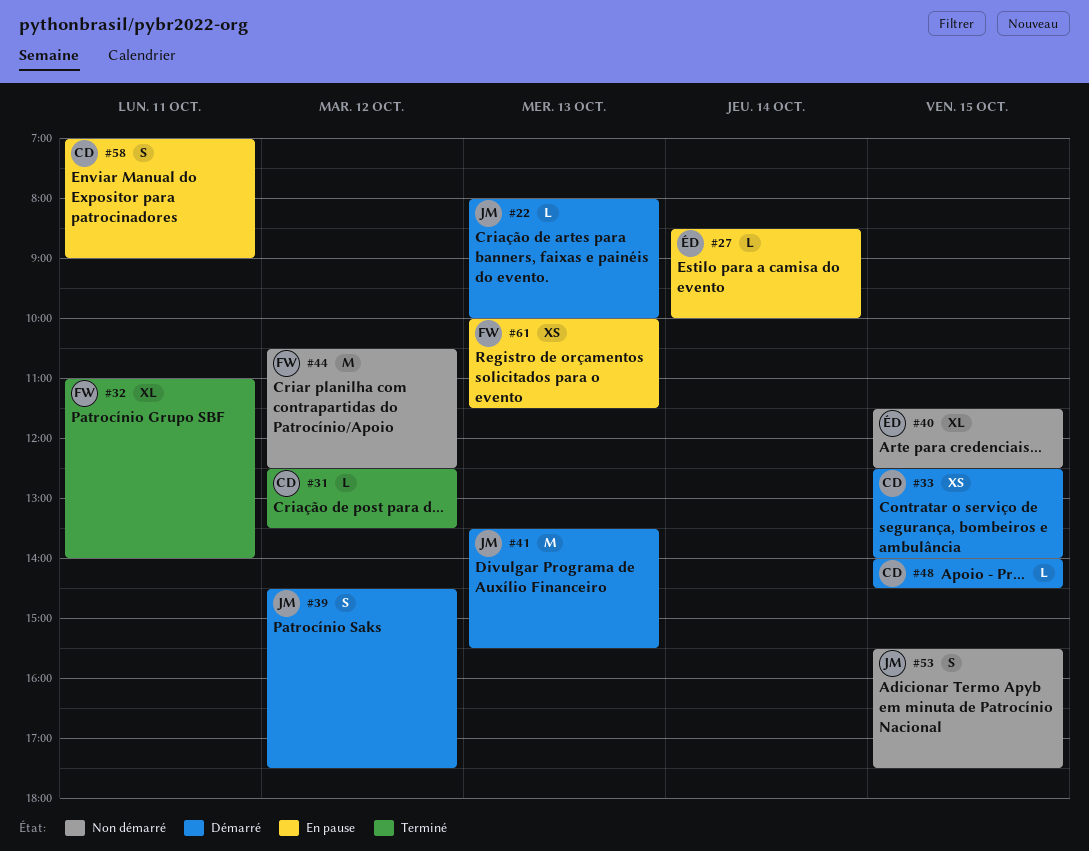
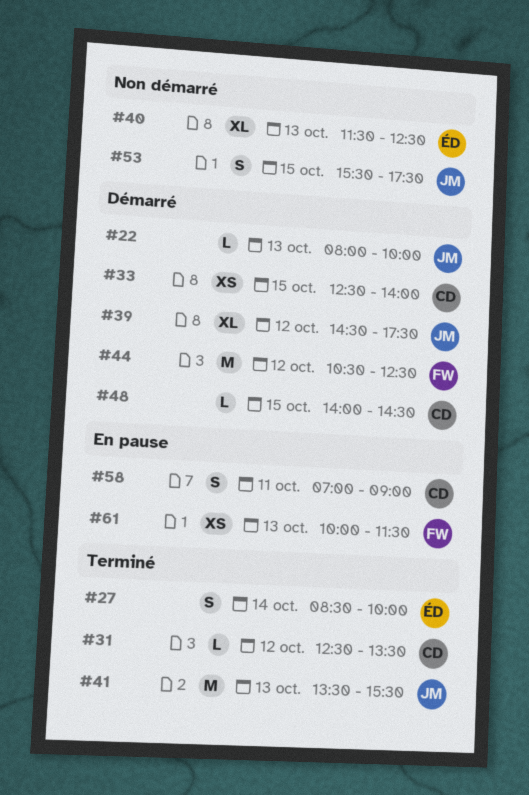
#27, status: En pause -> Terminé
#27, estimate: L -> S
#32: present -> none
#39, estimate: S -> XL
#40, day: Oct 15 -> Oct 13
#41, status: Démarré -> Terminé
#44, status: Non démarré -> Démarré

